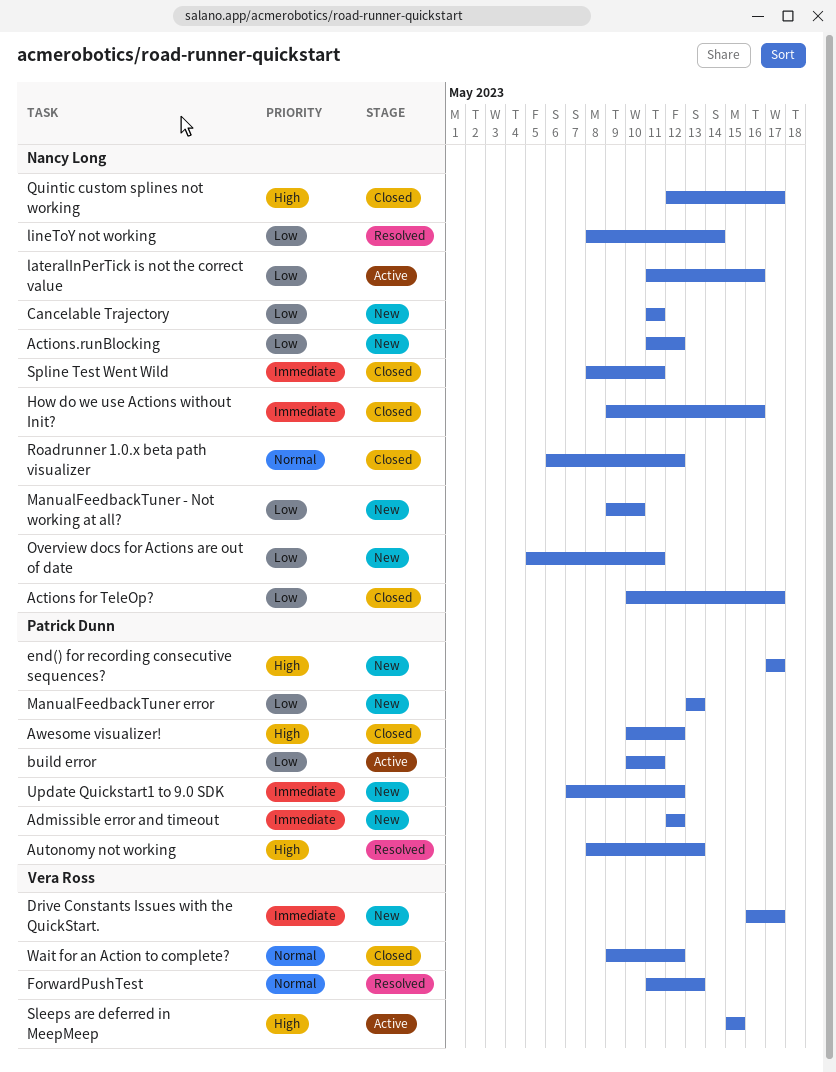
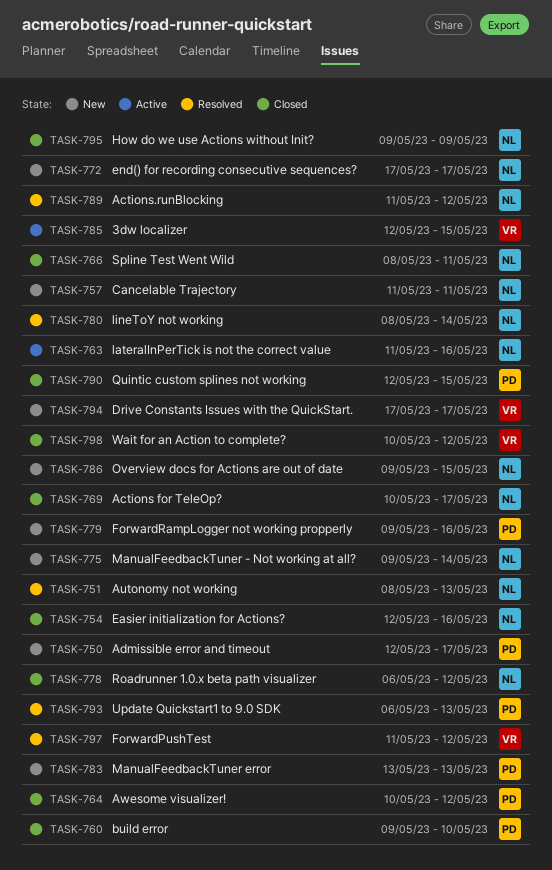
3dw localizer: none -> present
Actions.runBlocking, status: New -> Resolved
Admissible error and timeout, due: May 12 -> May 17
Autonomy not working, owner: Patrick Dunn -> Nancy Long
build error, status: Active -> Closed
build error, start: May 10 -> May 9
build error, due: May 11 -> May 10
Drive Constants Issues with the QuickStart., start: May 16 -> May 17
Easier initialization for Actions?: none -> present
end() for recording consecutive sequences?, owner: Patrick Dunn -> Nancy Long
ForwardPushTest, due: May 13 -> May 12
ForwardRampLogger not working propperly: none -> present
How do we use Actions without Init?, due: May 16 -> May 9
ManualFeedbackTuner - Not working at all?, due: May 10 -> May 14
Overview docs for Actions are out of date, start: May 5 -> May 9
Overview docs for Actions are out of date, due: May 11 -> May 15
Quintic custom splines not working, owner: Nancy Long -> Patrick Dunn
Quintic custom splines not working, due: May 17 -> May 15
Sleeps are deferred in MeepMeep: present -> none
Update Quickstart1 to 9.0 SDK, status: New -> Resolved
Update Quickstart1 to 9.0 SDK, start: May 7 -> May 6
Update Quickstart1 to 9.0 SDK, due: May 12 -> May 13
Wait for an Action to complete?, start: May 9 -> May 10

